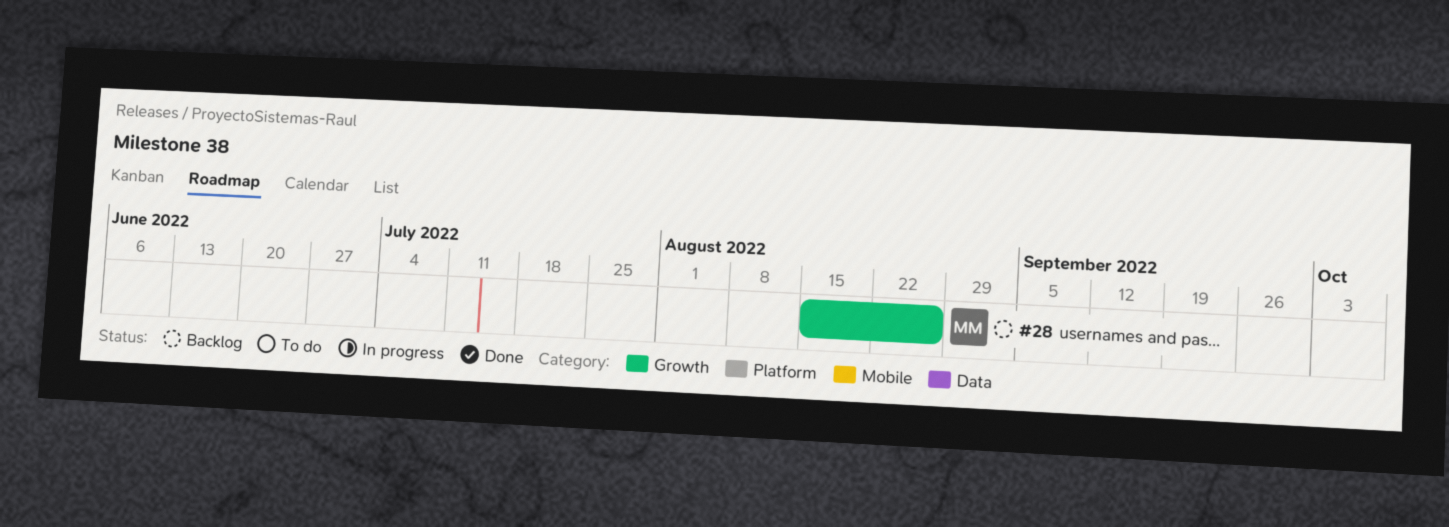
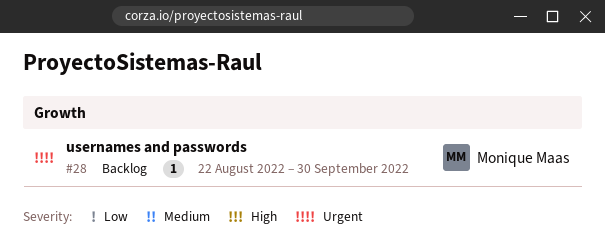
#28, start: Aug 15 -> Aug 22
#28, due: Aug 26 -> Sep 30

